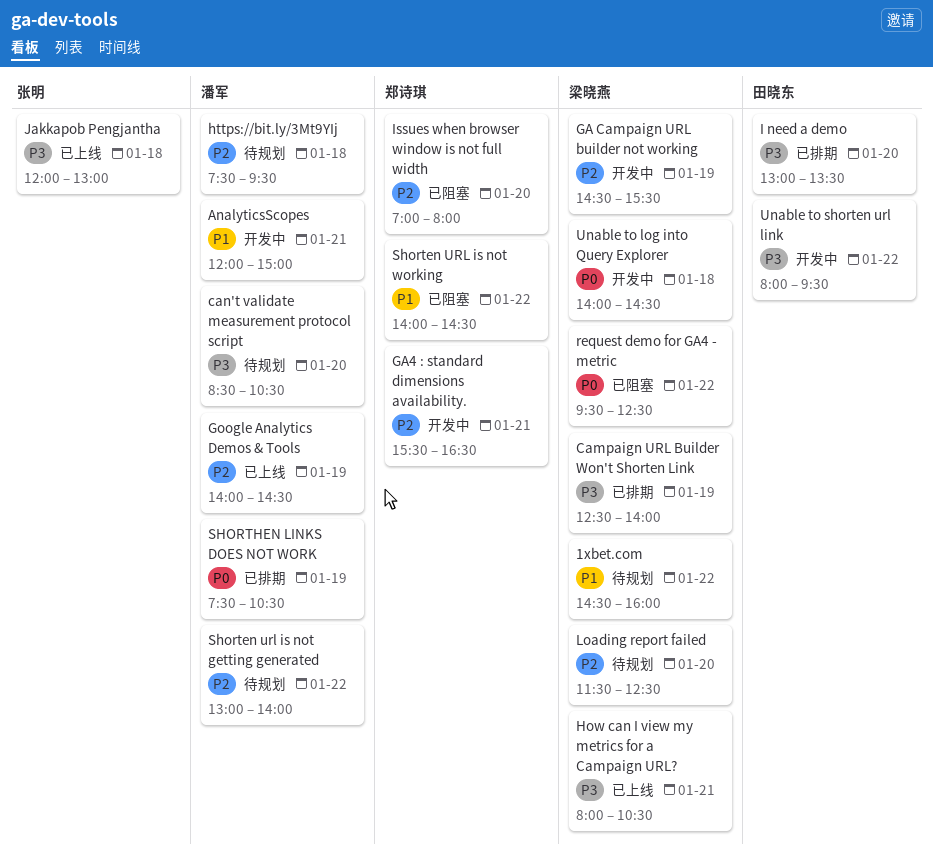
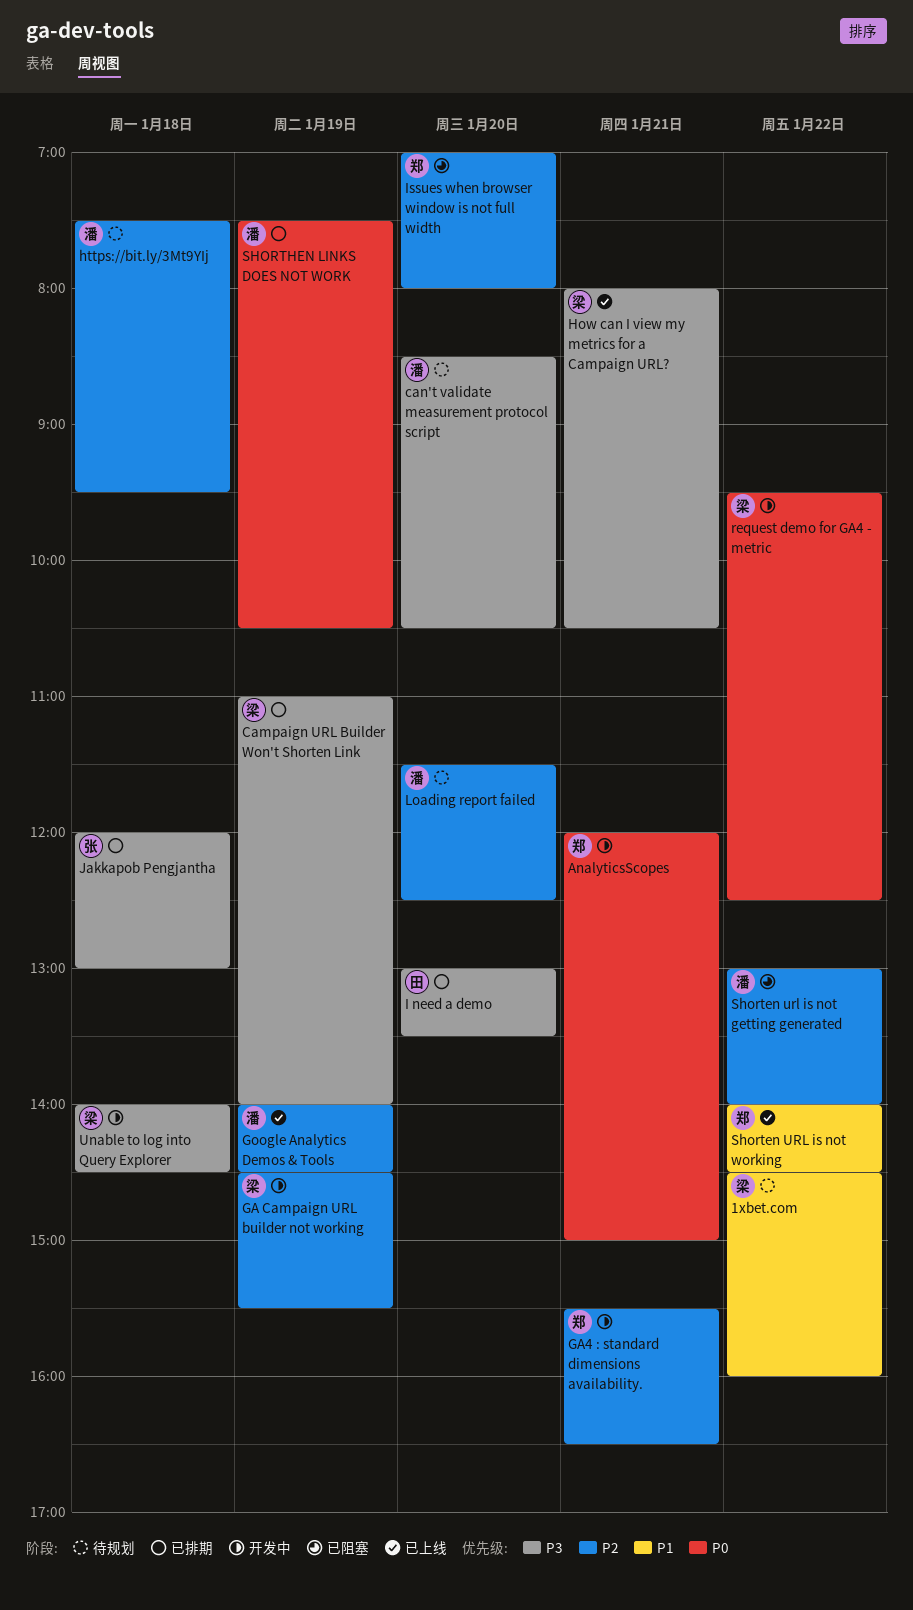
AnalyticsScopes, owner: 潘军 -> 郑诗琪
AnalyticsScopes, priority: P1 -> P0
Campaign URL Builder Won't Shorten Link, begins: 12:30 -> 11:00
Jakkapob Pengjantha, status: 已上线 -> 已排期
Loading report failed, owner: 梁晓燕 -> 潘军
request demo for GA4 - metric, status: 已阻塞 -> 开发中
Shorten url is not getting generated, status: 待规划 -> 已阻塞
Shorten URL is not working, status: 已阻塞 -> 已上线
Unable to log into Query Explorer, priority: P0 -> P3
Unable to shorten url link: present -> none

